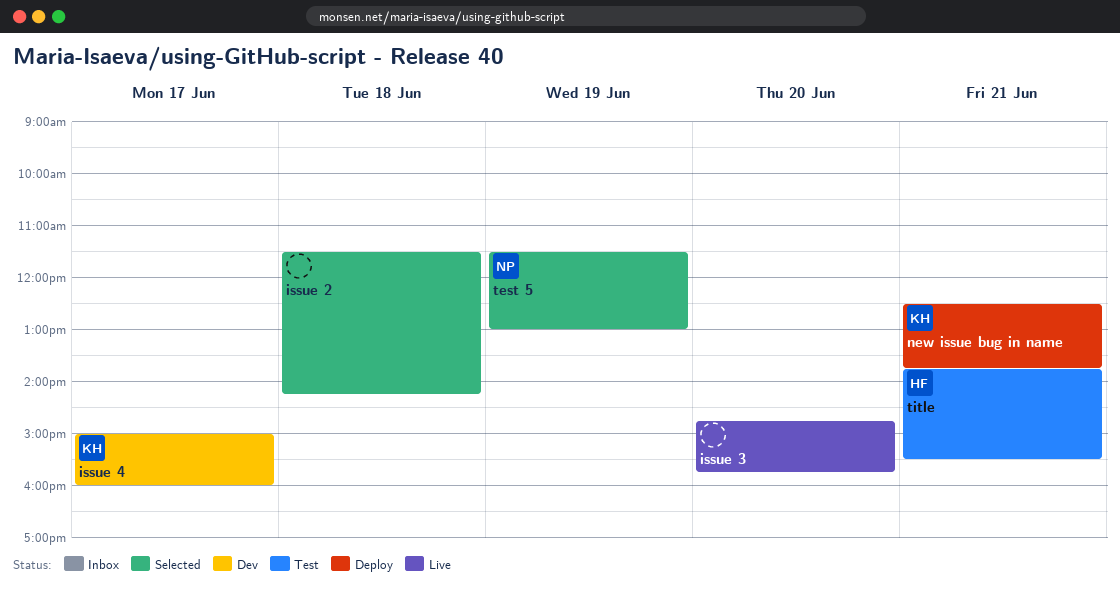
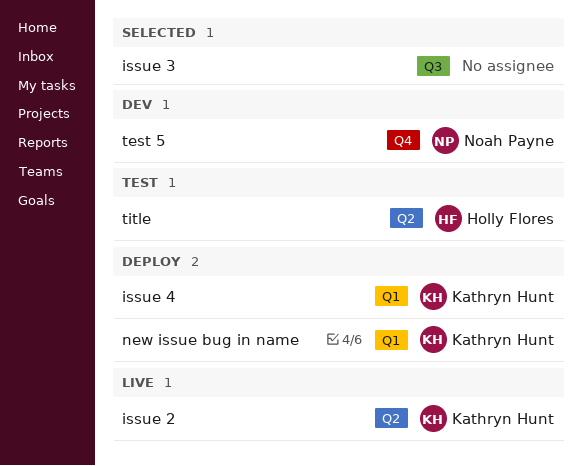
issue 2, status: Selected -> Live
issue 2, owner: none -> Kathryn Hunt
issue 3, status: Live -> Selected
issue 4, status: Dev -> Deploy
test 5, status: Selected -> Dev

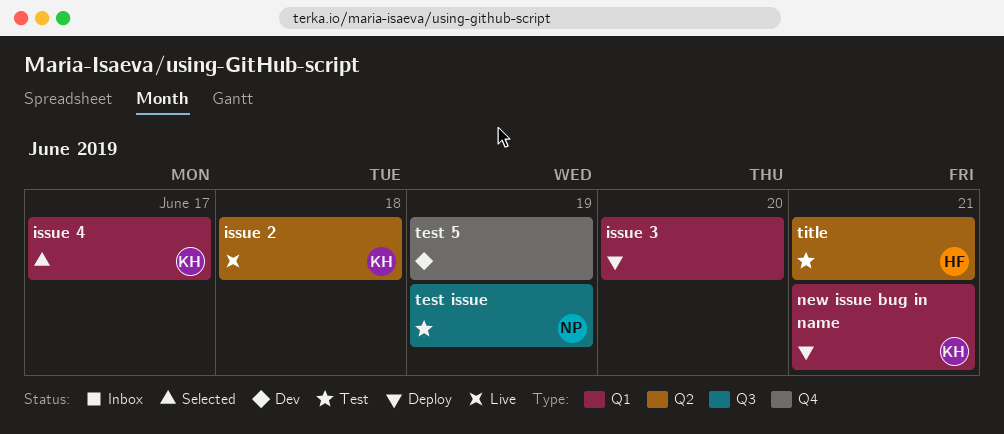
issue 3, status: Selected -> Deploy
issue 3, label: Q3 -> Q1
issue 4, status: Deploy -> Selected
test 5, owner: Noah Payne -> none
test issue: none -> present

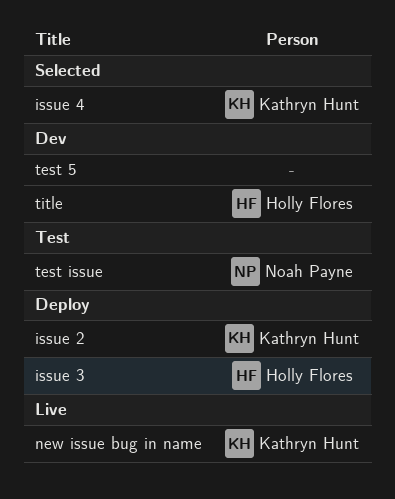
issue 2, status: Live -> Deploy
issue 3, owner: none -> Holly Flores
new issue bug in name, status: Deploy -> Live
title, status: Test -> Dev

